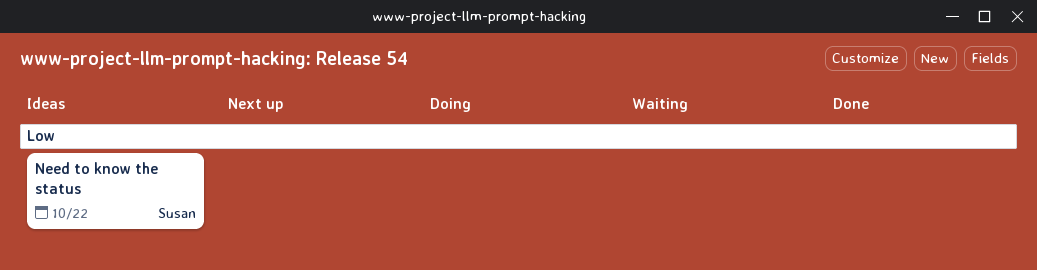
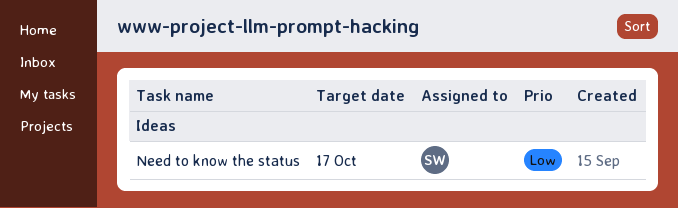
Need to know the status, due: Oct 22 -> Oct 17

